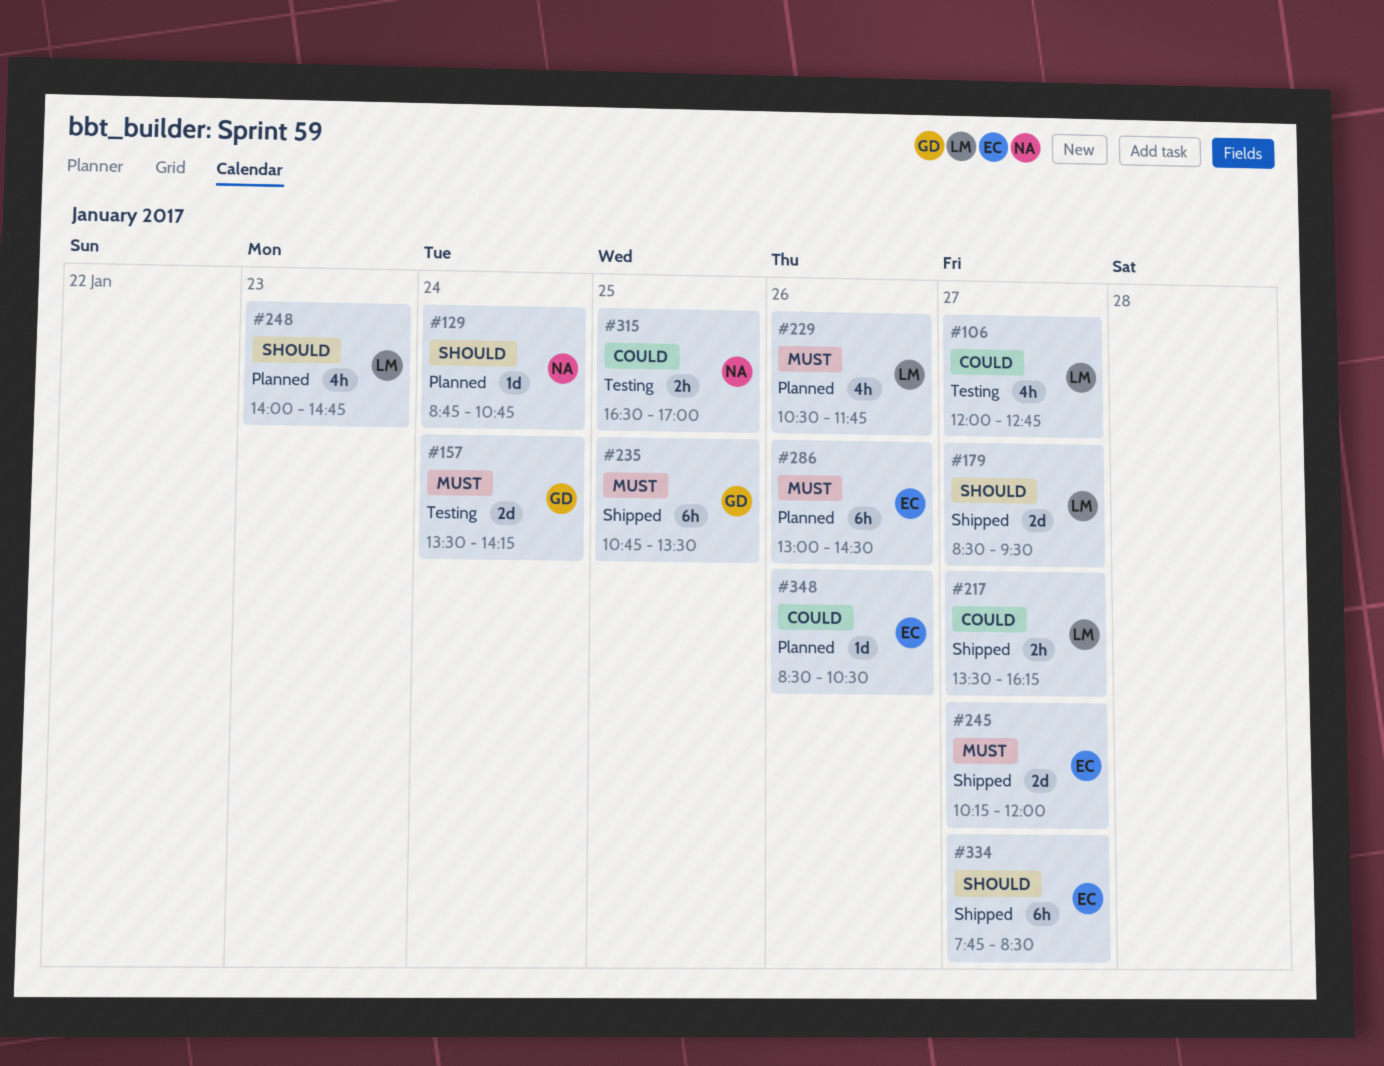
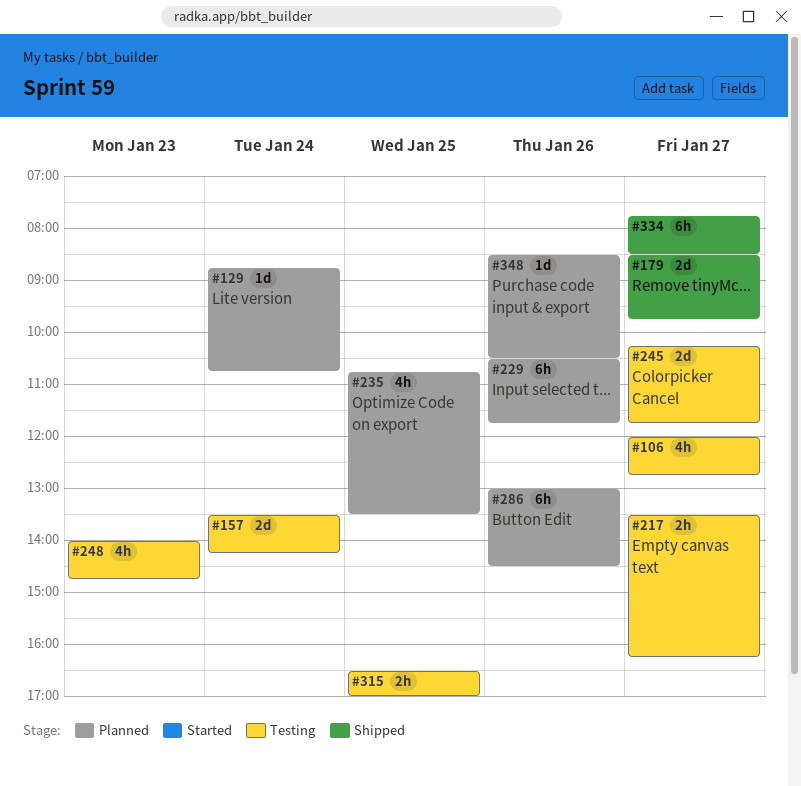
#179, ends: 09:30 -> 09:45
#217, status: Shipped -> Testing
#229, estimate: 4h -> 6h
#235, status: Shipped -> Planned
#235, estimate: 6h -> 4h
#245, status: Shipped -> Testing
#245, ends: 12:00 -> 11:45
#248, status: Planned -> Testing

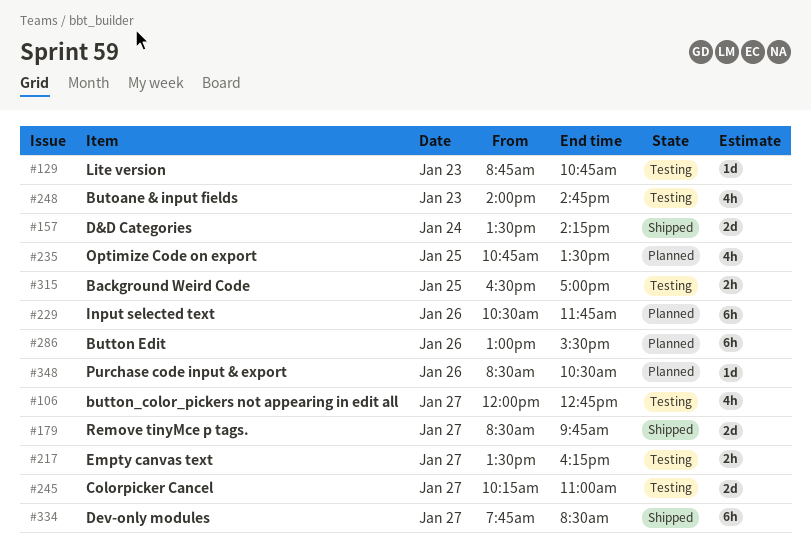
#129, status: Planned -> Testing
#129, day: Jan 24 -> Jan 23
#157, status: Testing -> Shipped
#245, ends: 11:45 -> 11:00
#286, ends: 14:30 -> 15:30

